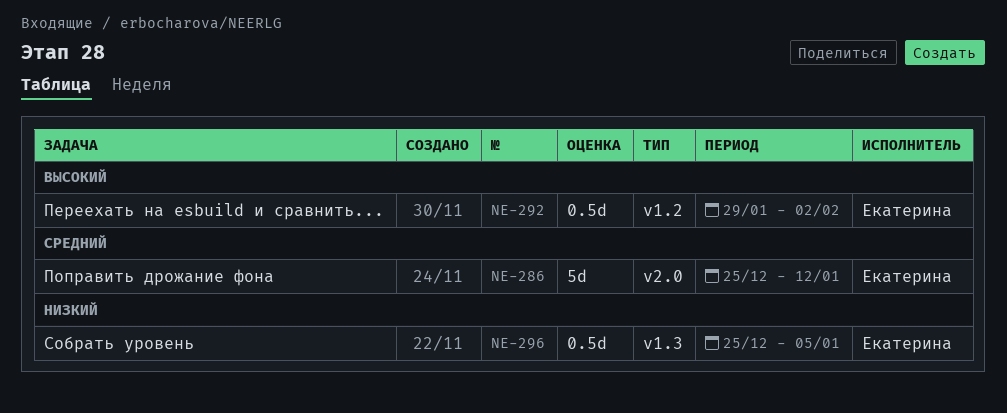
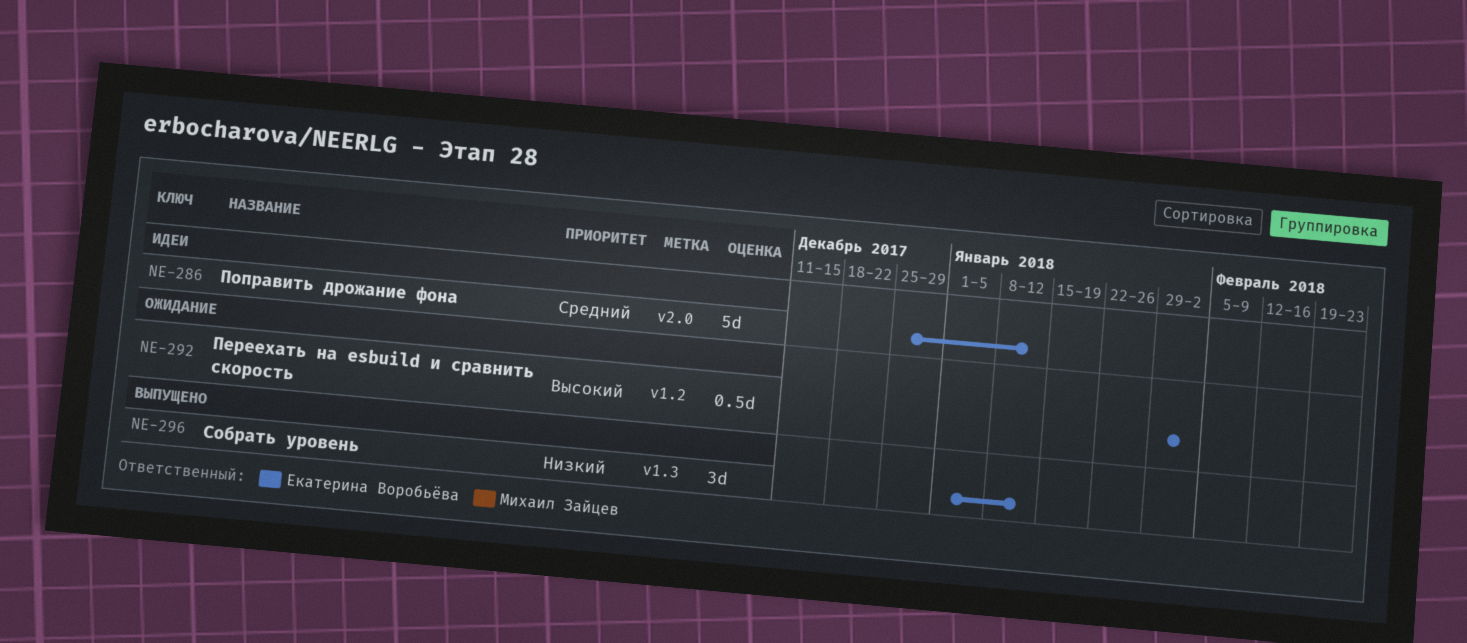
NE-296, estimate: 0.5d -> 3d
NE-296, start: Dec 25 -> Jan 1
NE-296, due: Jan 5 -> Jan 12

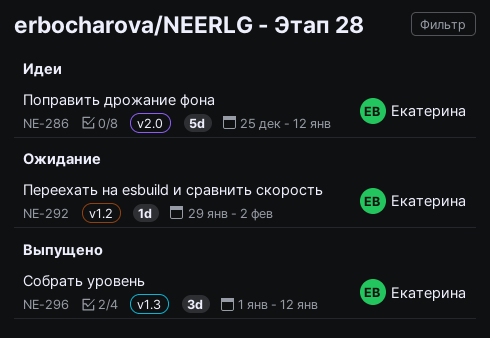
NE-292, estimate: 0.5d -> 1d

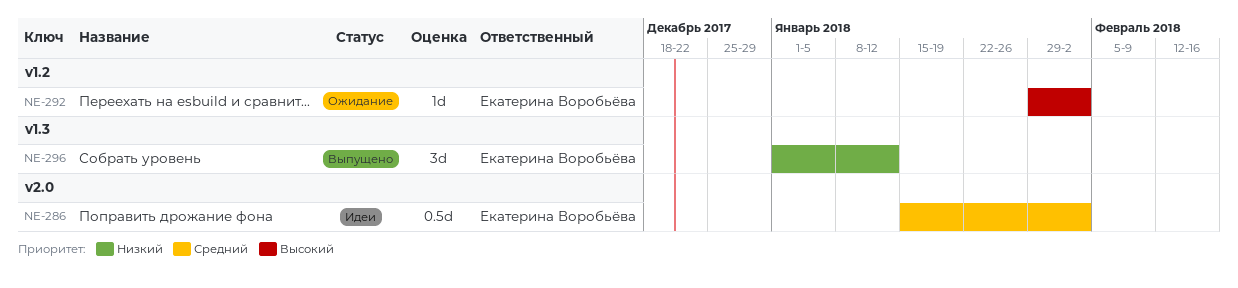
NE-286, estimate: 5d -> 0.5d
NE-286, start: Dec 25 -> Jan 15
NE-286, due: Jan 12 -> Feb 2

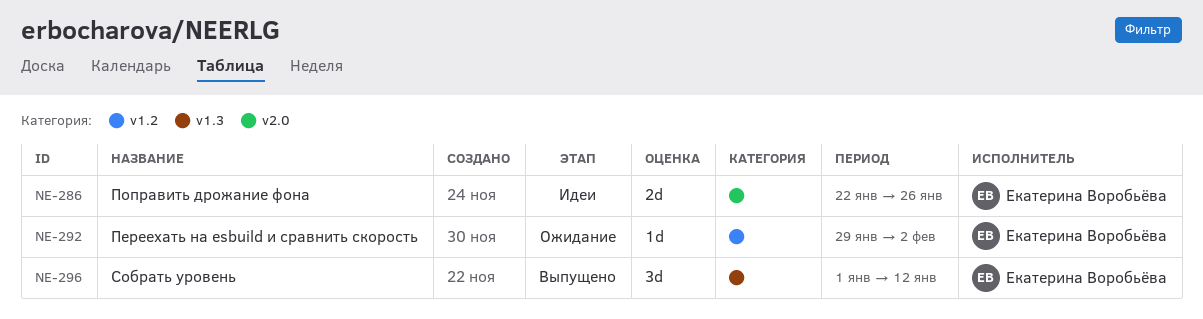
NE-286, estimate: 0.5d -> 2d
NE-286, start: Jan 15 -> Jan 22
NE-286, due: Feb 2 -> Jan 26

